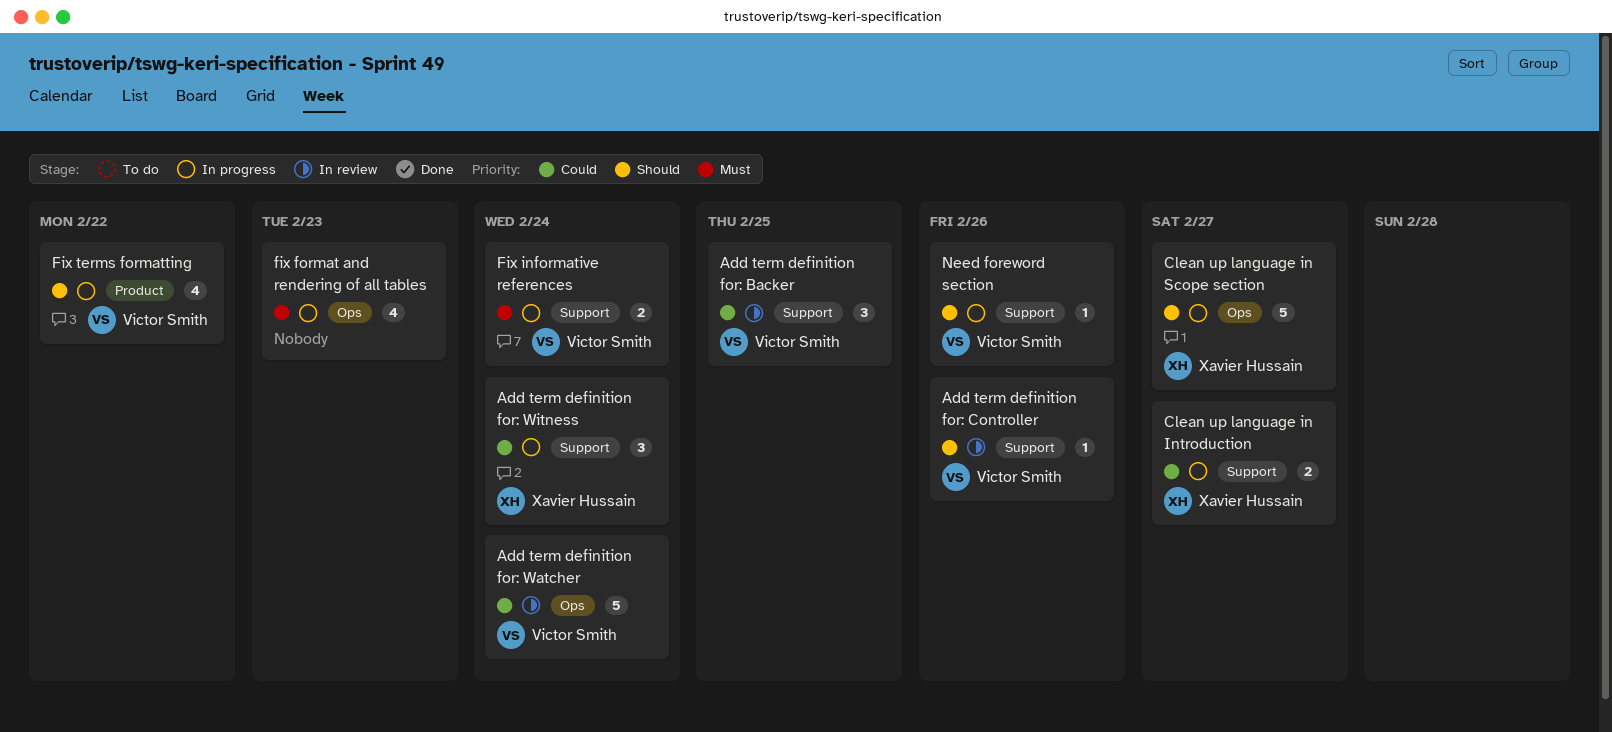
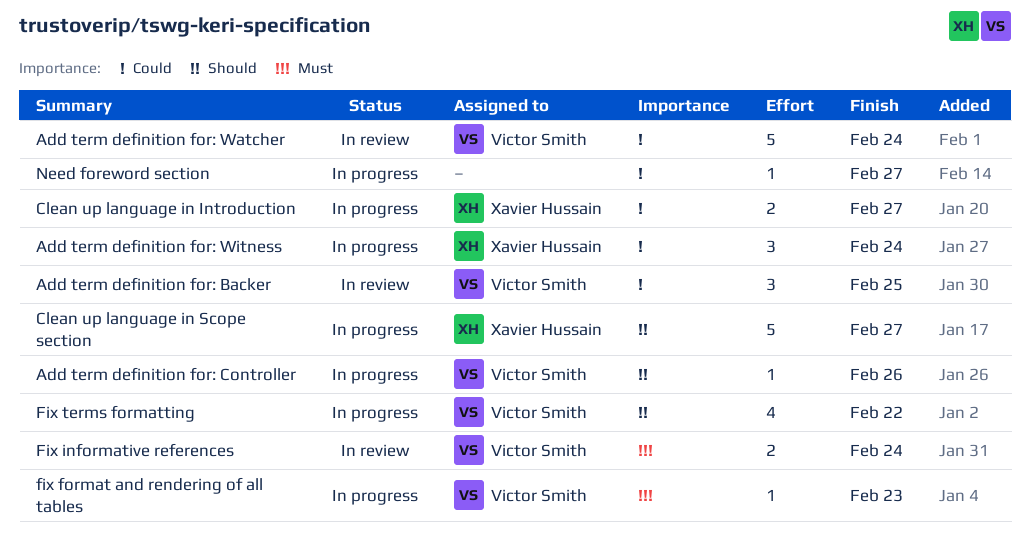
Add term definition for: Controller, status: In review -> In progress
fix format and rendering of all tables, owner: none -> Victor Smith
fix format and rendering of all tables, estimate: 4 -> 1
Fix informative references, status: In progress -> In review
Need foreword section, owner: Victor Smith -> none
Need foreword section, priority: Should -> Could
Need foreword section, due: Feb 26 -> Feb 27

